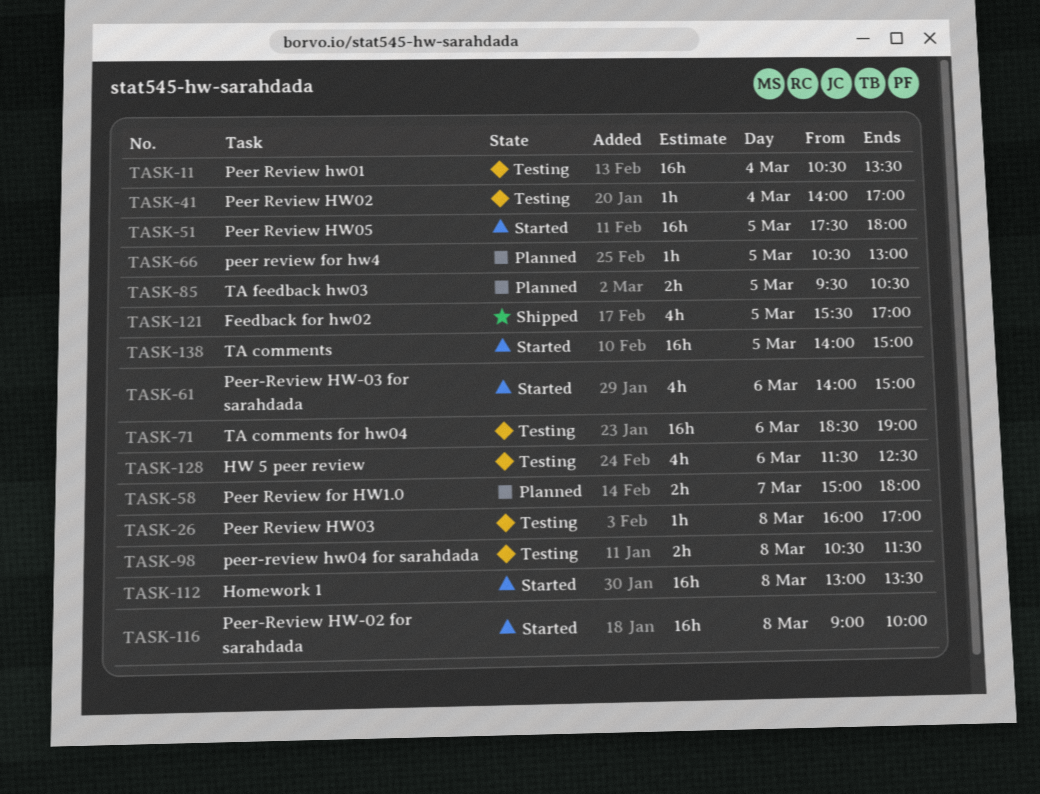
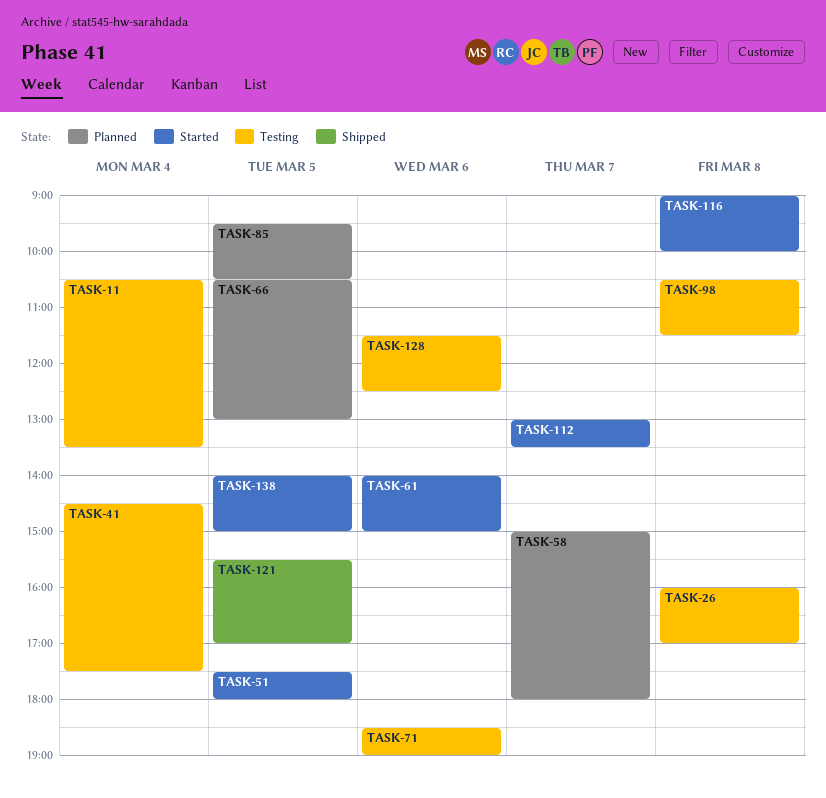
TASK-41, begins: 14:00 -> 14:30
TASK-41, ends: 17:00 -> 17:30
TASK-112, day: Mar 8 -> Mar 7

